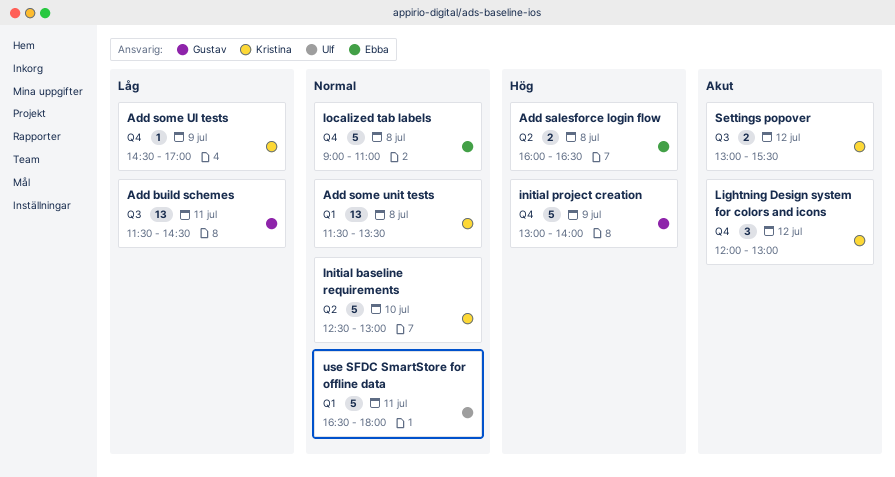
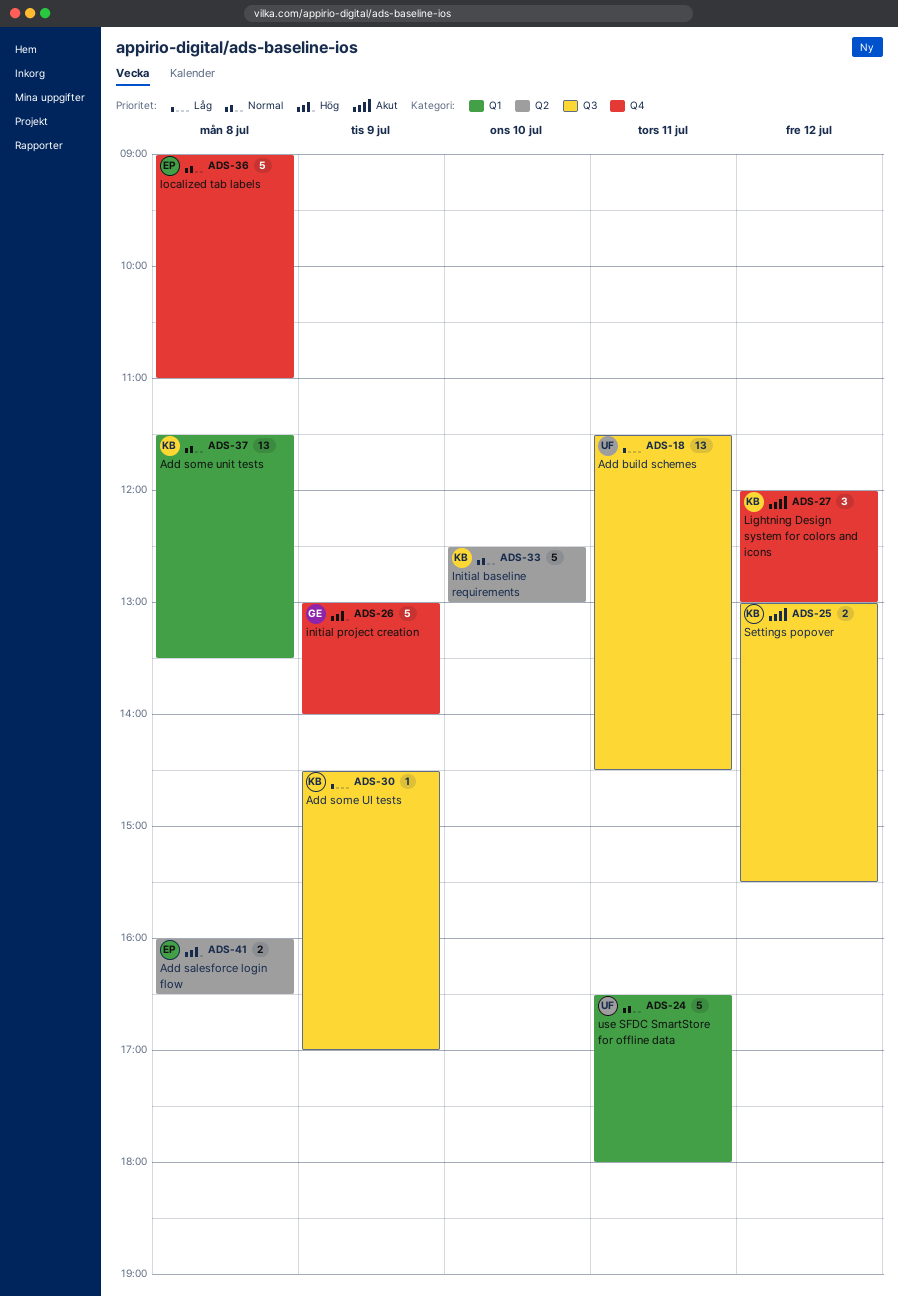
Add build schemes, owner: Gustav -> Ulf
Add some UI tests, label: Q4 -> Q3

